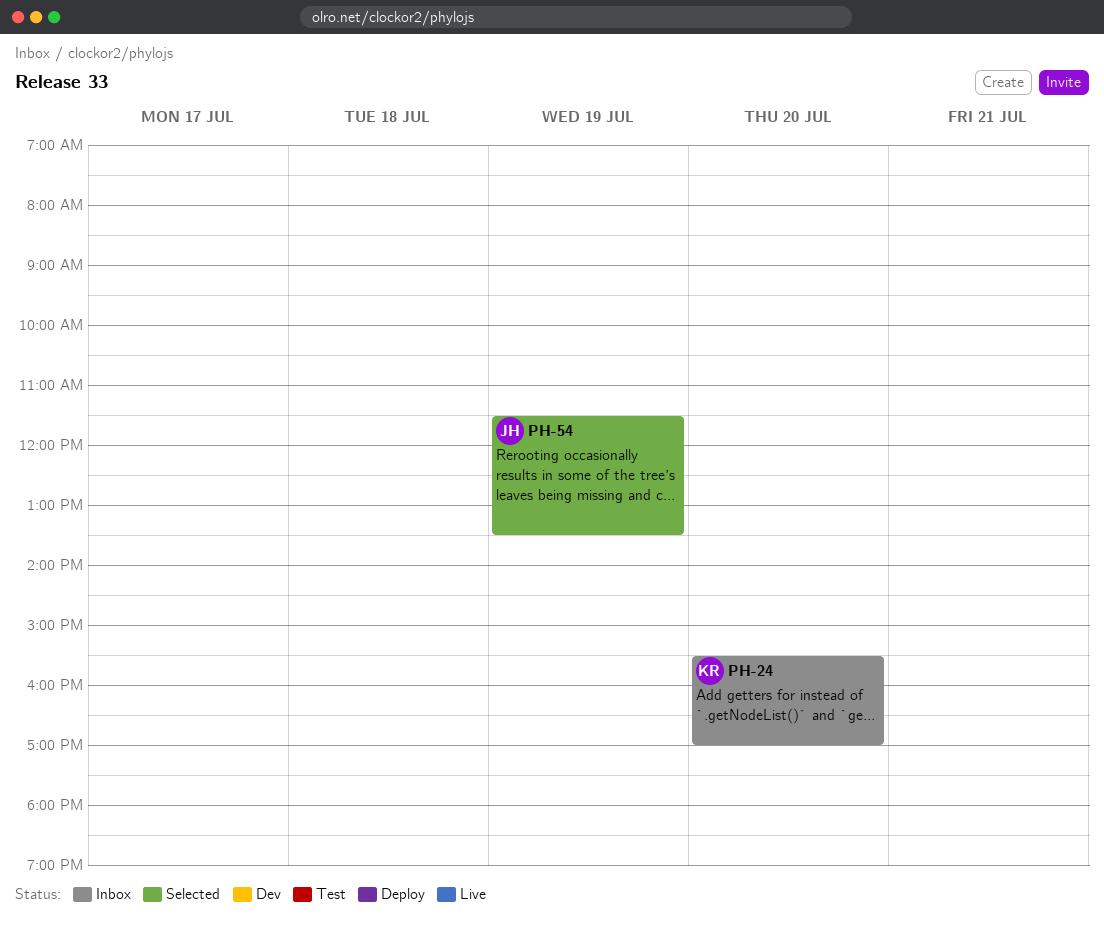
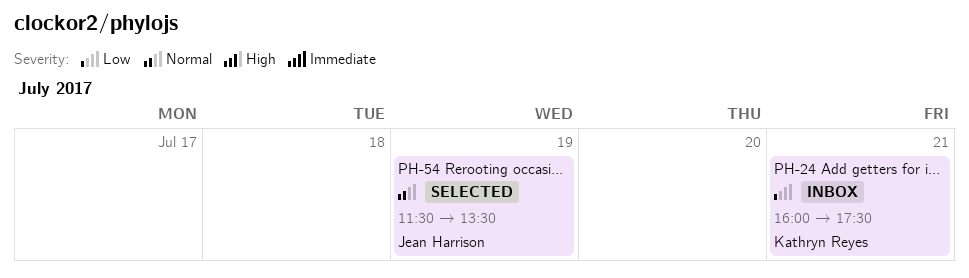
PH-24, day: Jul 20 -> Jul 21
PH-24, begins: 15:30 -> 16:00
PH-24, ends: 17:00 -> 17:30

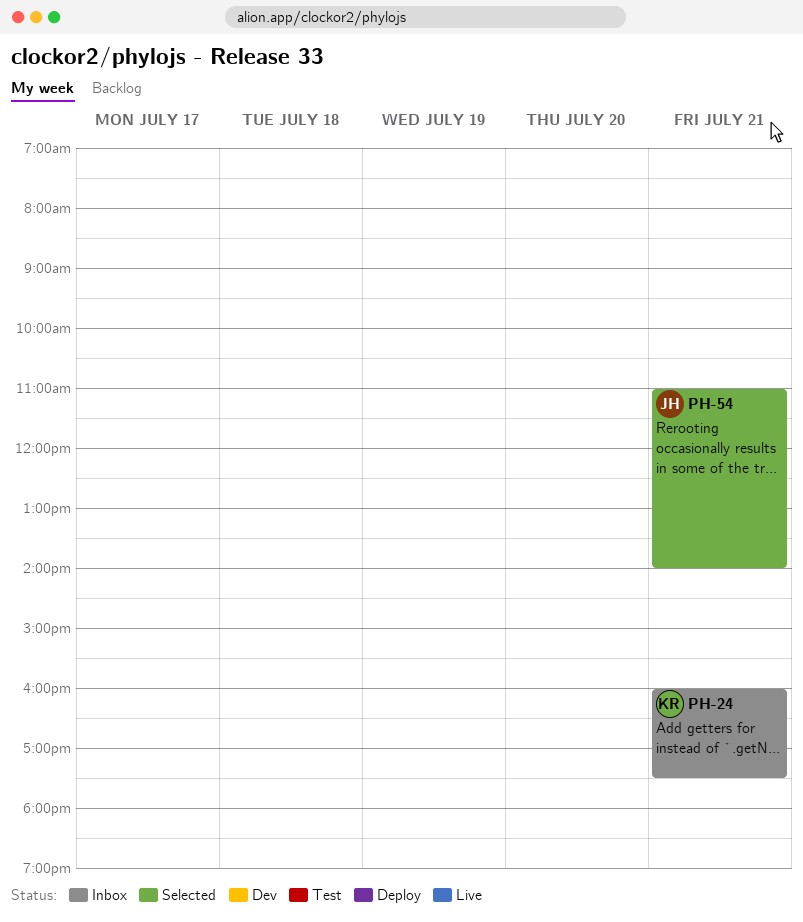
PH-54, day: Jul 19 -> Jul 21
PH-54, begins: 11:30 -> 11:00
PH-54, ends: 13:30 -> 14:00

